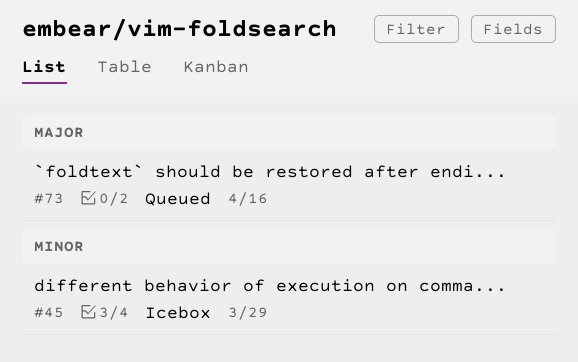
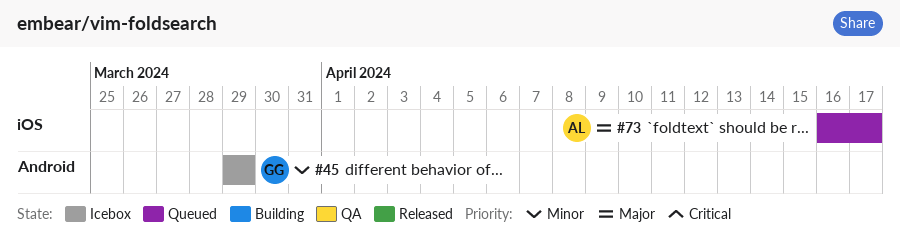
#73, due: Apr 16 -> Apr 17

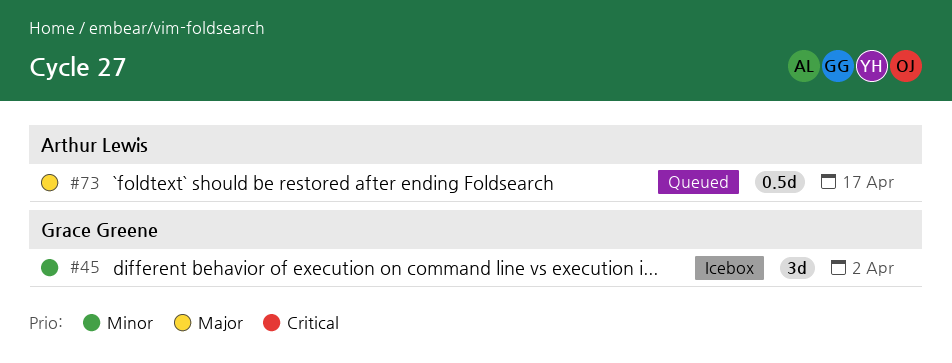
#45, due: Mar 29 -> Apr 2

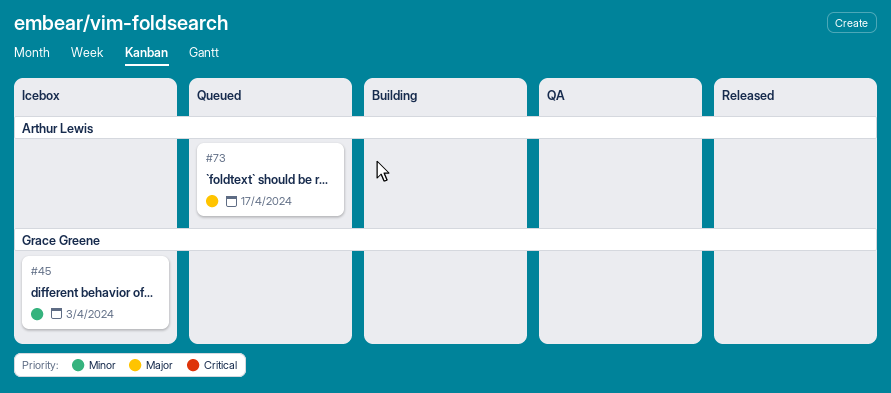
#45, due: Apr 2 -> Apr 3

